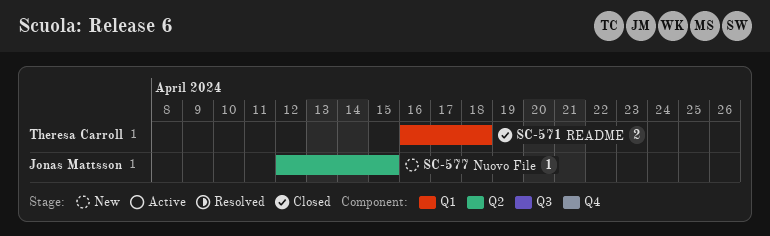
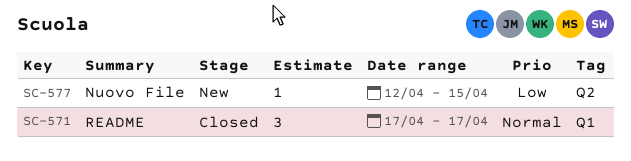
SC-571, estimate: 2 -> 3
SC-571, start: Apr 16 -> Apr 17
SC-571, due: Apr 18 -> Apr 17

